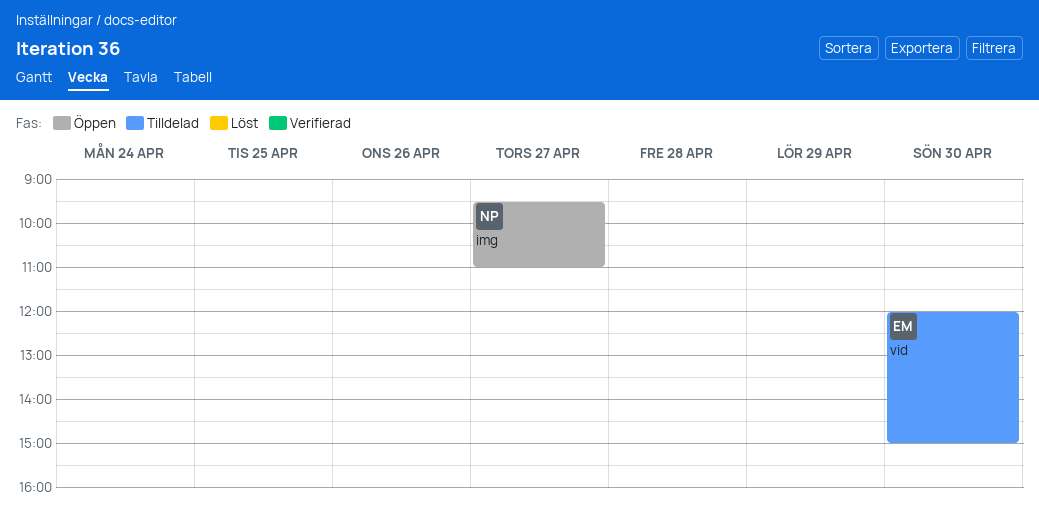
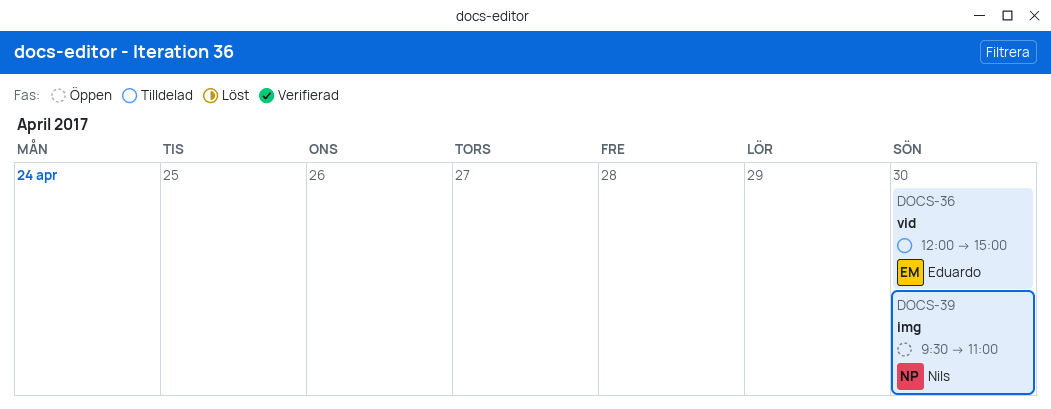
img, day: Apr 27 -> Apr 30

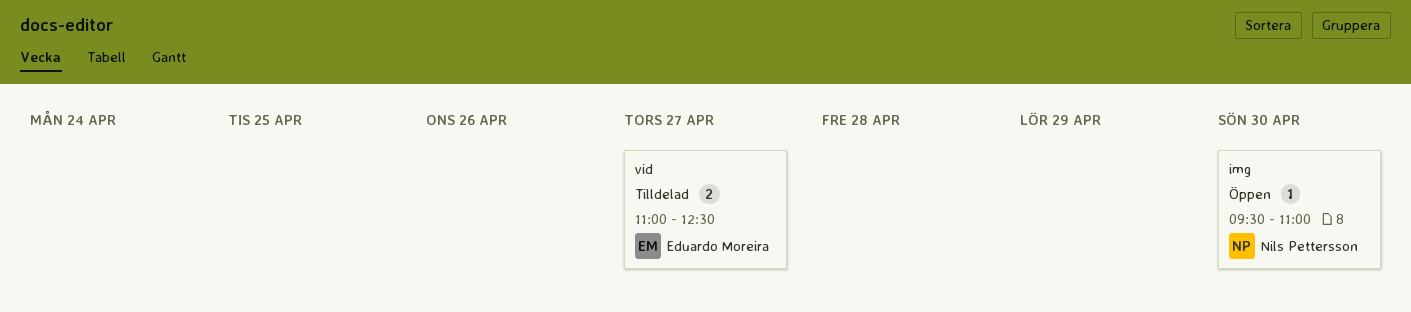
vid, day: Apr 30 -> Apr 27
vid, begins: 12:00 -> 11:00
vid, ends: 15:00 -> 12:30

